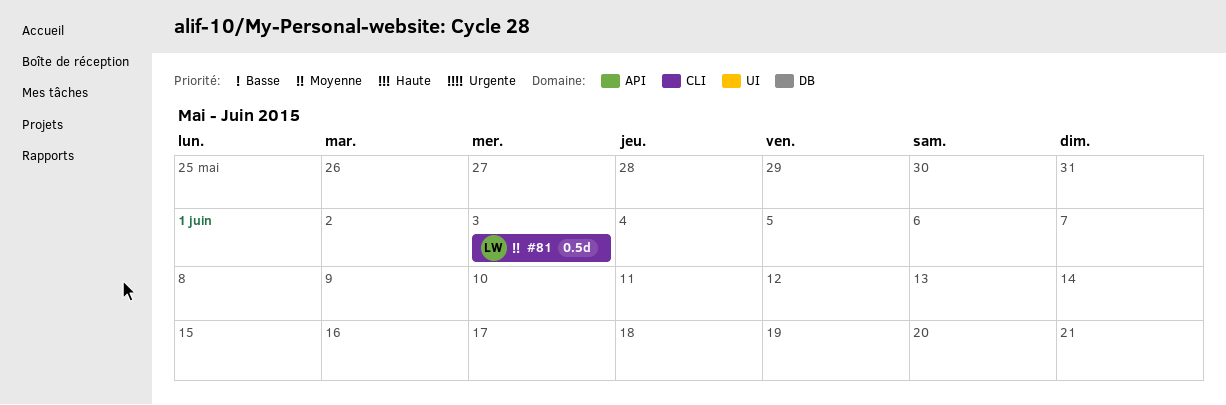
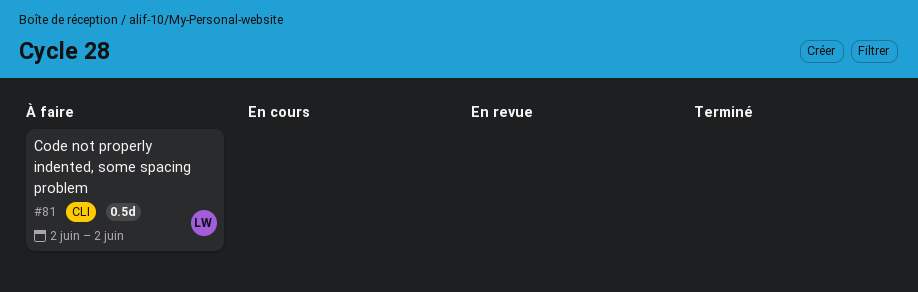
#81, start: Jun 3 -> Jun 2
#81, due: Jun 3 -> Jun 2

